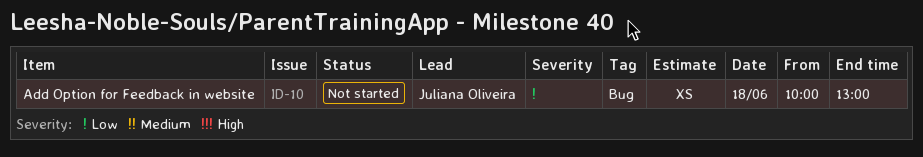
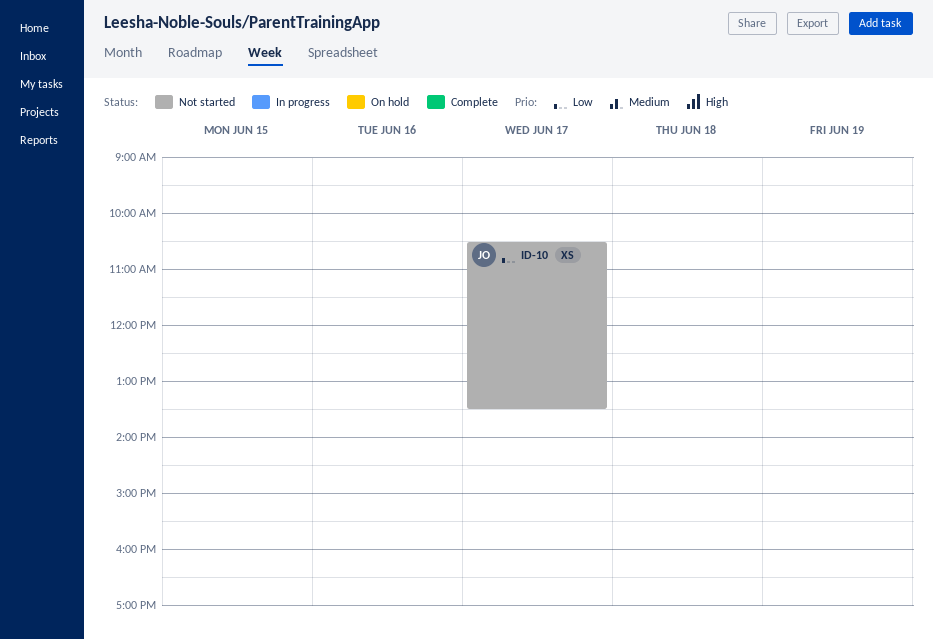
ID-10, day: Jun 18 -> Jun 17
ID-10, begins: 10:00 -> 10:30
ID-10, ends: 13:00 -> 13:30

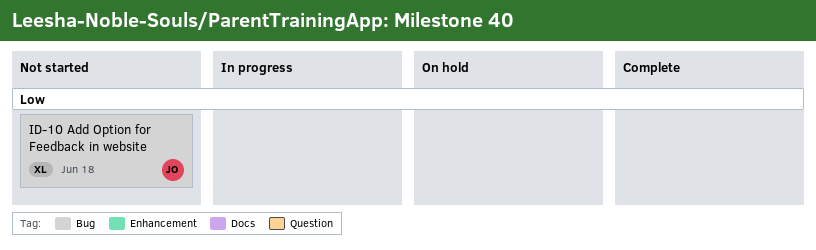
ID-10, estimate: XS -> XL
ID-10, day: Jun 17 -> Jun 18

